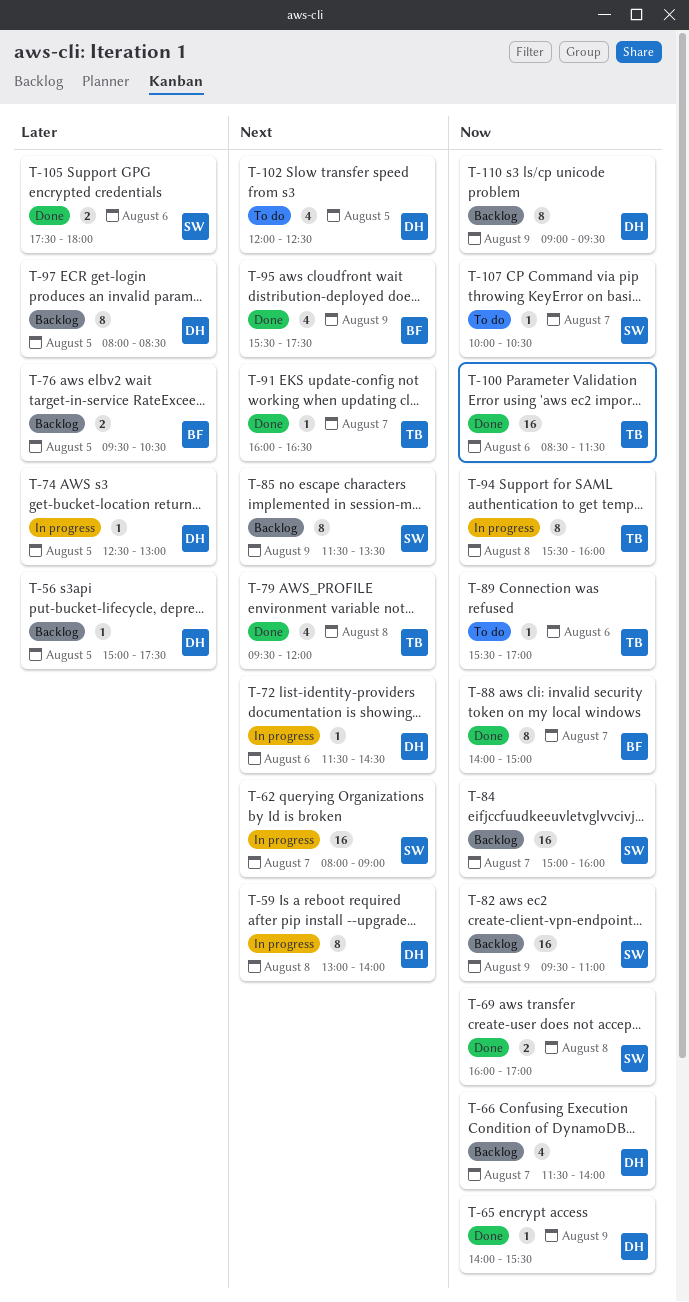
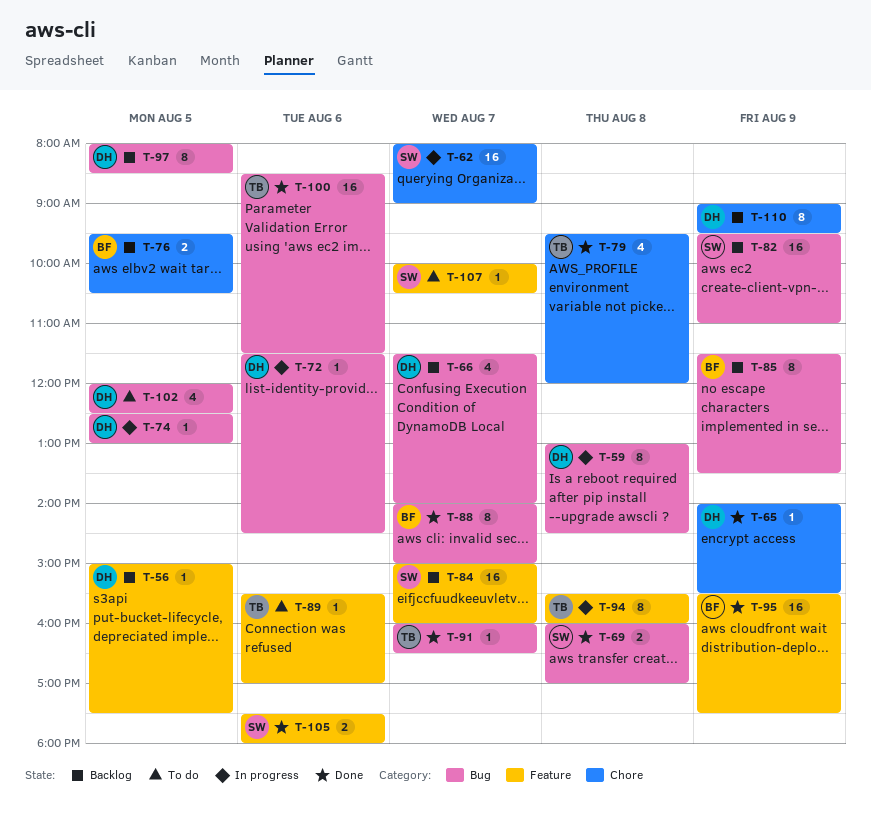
T-59, ends: 14:00 -> 14:30
T-85, owner: SW -> BF
T-95, estimate: 4 -> 16

